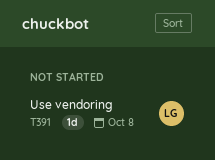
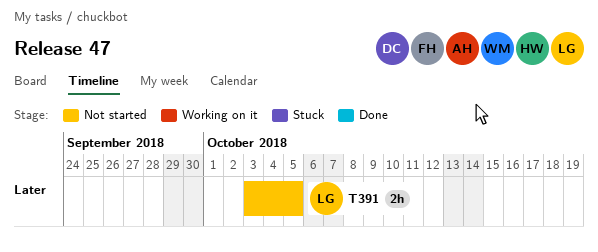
T391, estimate: 1d -> 2h
T391, due: Oct 8 -> Oct 5

